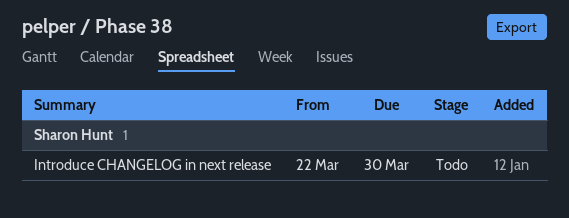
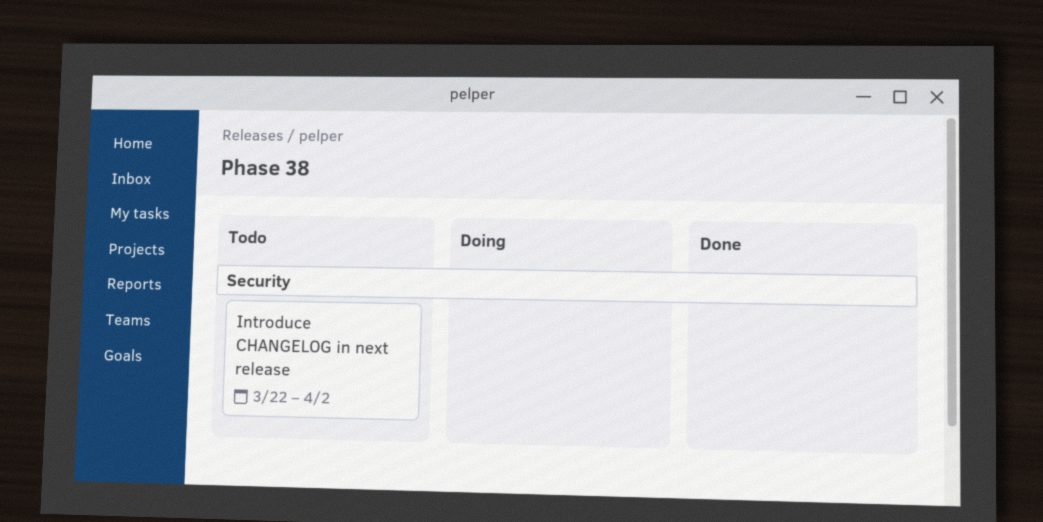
Introduce CHANGELOG in next release, due: Mar 30 -> Apr 2

